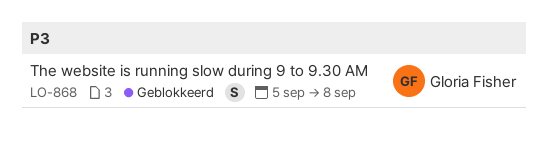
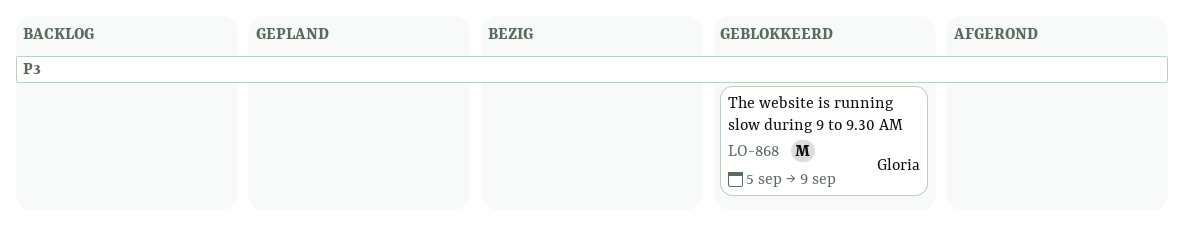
LO-868, estimate: S -> M
LO-868, due: Sep 8 -> Sep 9

